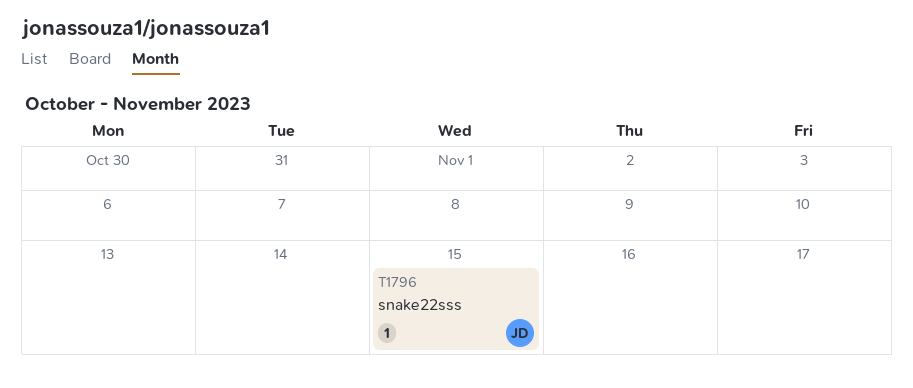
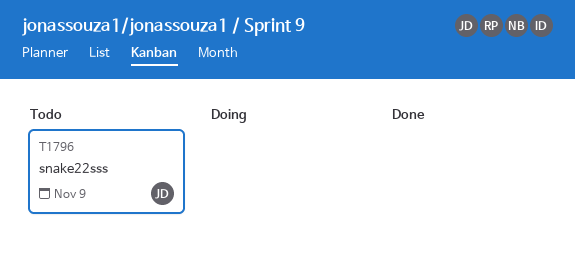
T1796, due: Nov 15 -> Nov 9

